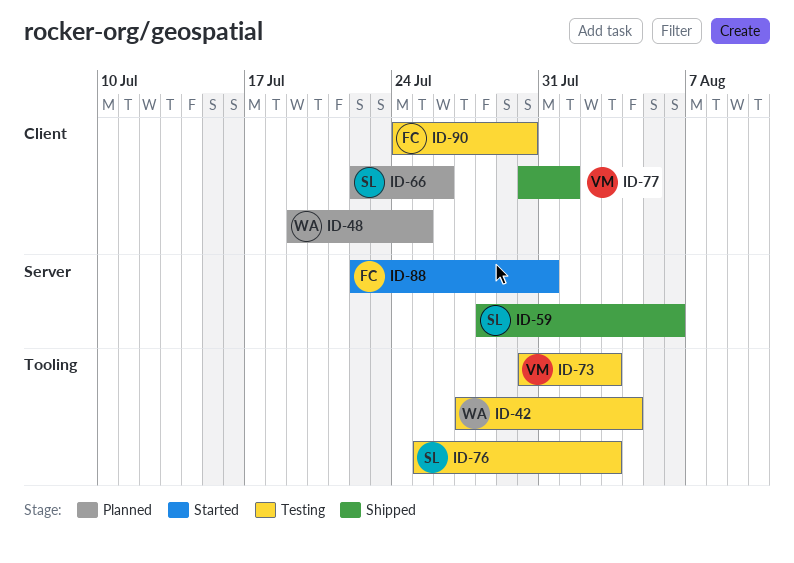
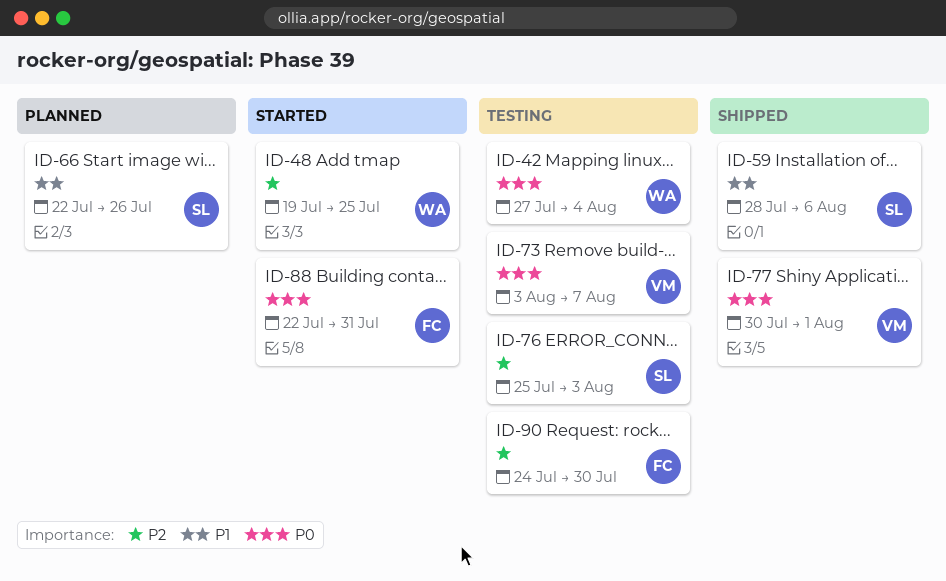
ID-48, status: Planned -> Started
ID-73, start: Jul 30 -> Aug 3
ID-73, due: Aug 3 -> Aug 7

